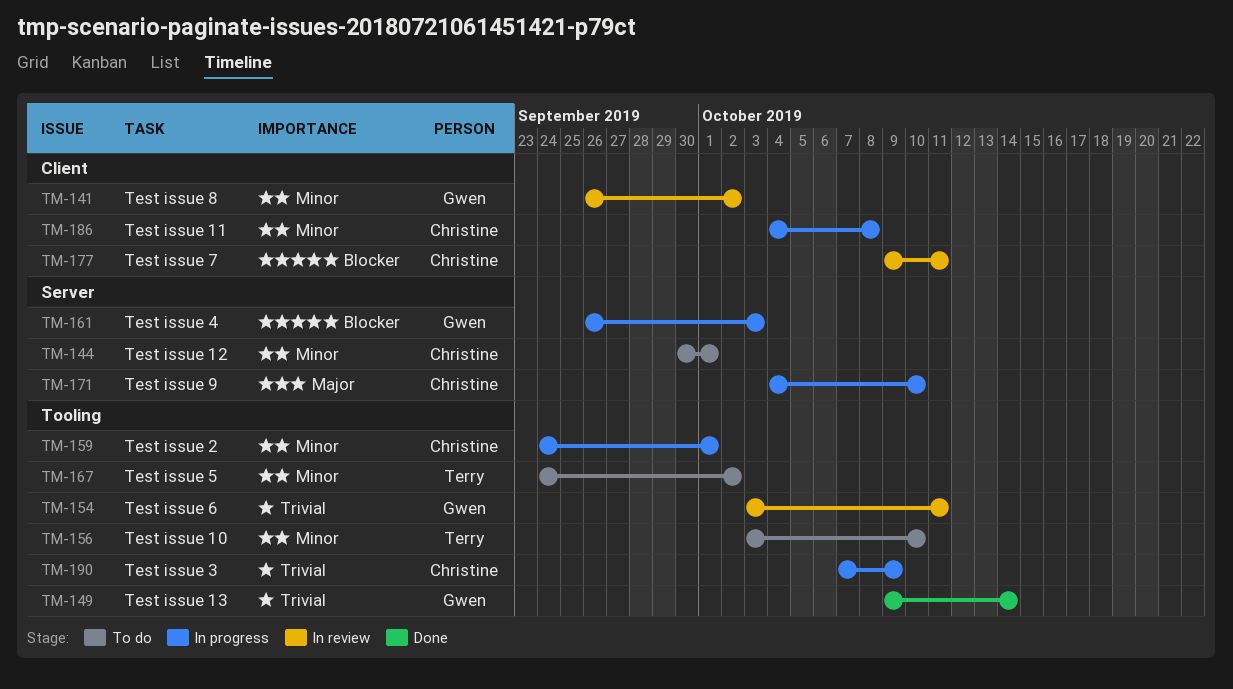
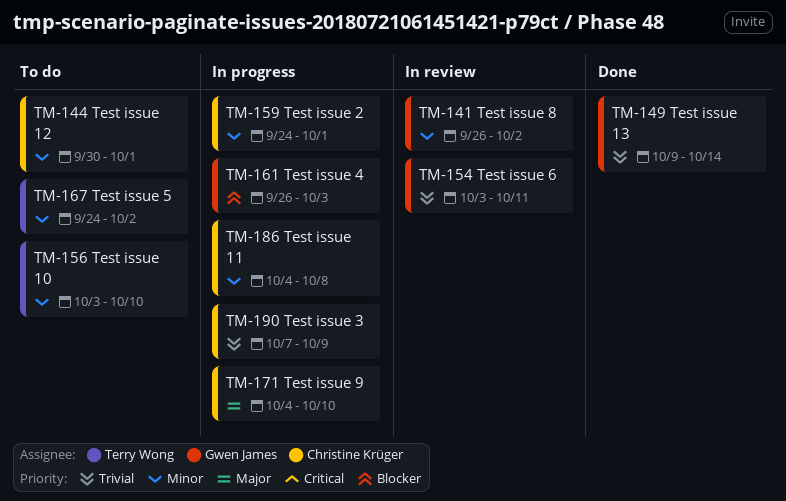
TM-177: present -> none

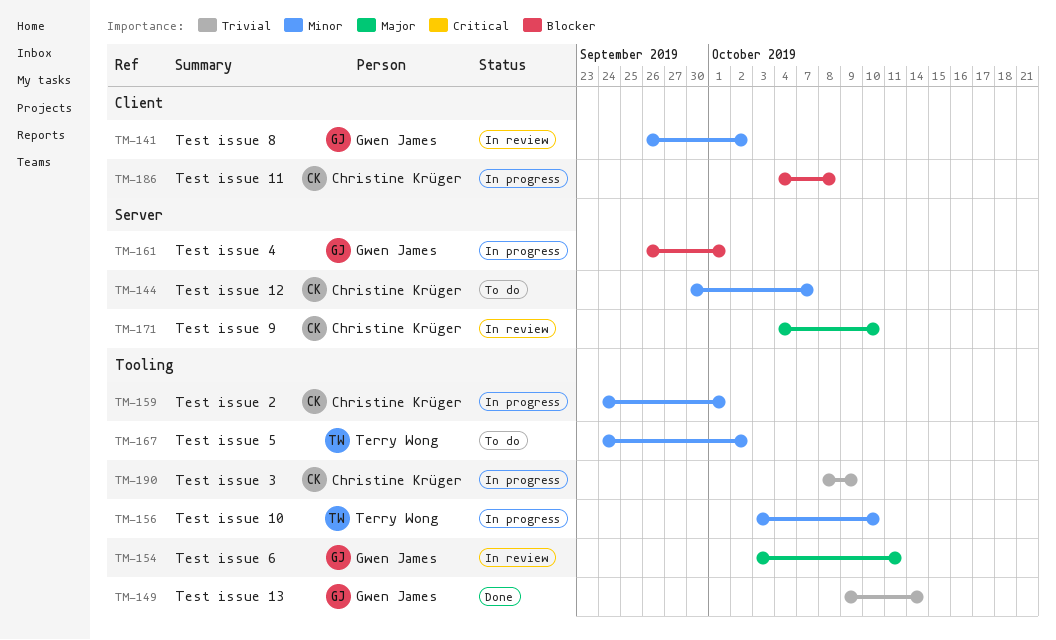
TM-144, due: Oct 1 -> Oct 7
TM-154, priority: Trivial -> Major
TM-156, status: To do -> In progress
TM-161, due: Oct 3 -> Oct 1
TM-171, status: In progress -> In review
TM-186, priority: Minor -> Blocker
TM-190, start: Oct 7 -> Oct 8

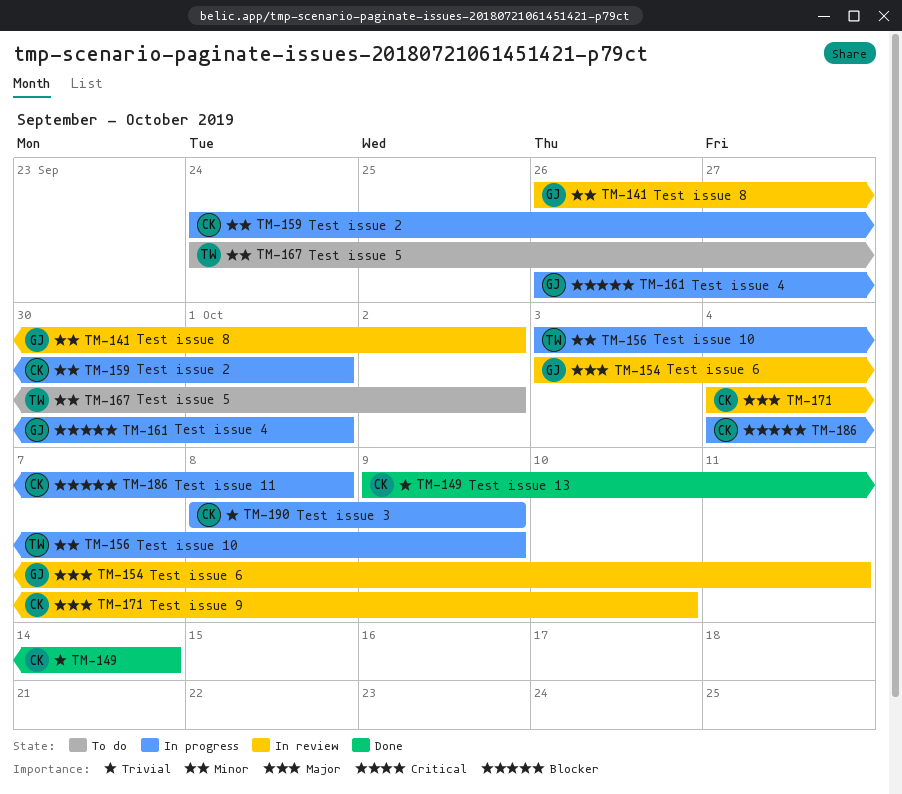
TM-144: present -> none
TM-149, owner: Gwen James -> Christine Krüger
TM-156, due: Oct 10 -> Oct 9

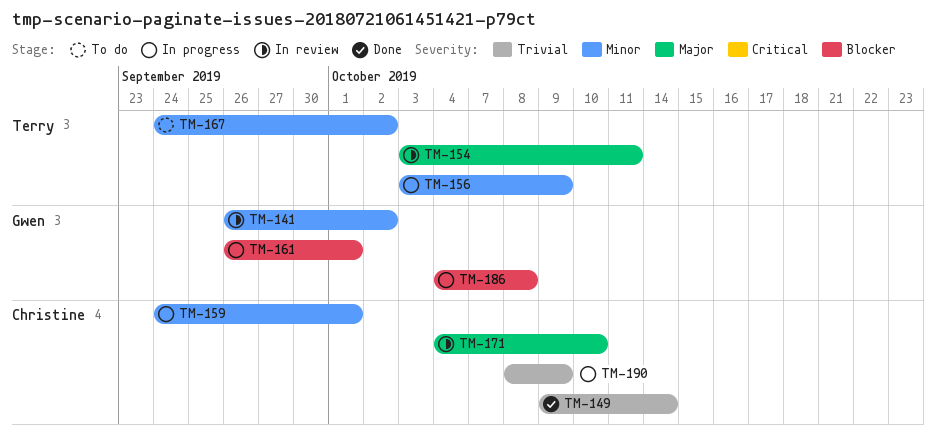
TM-154, owner: Gwen -> Terry
TM-186, owner: Christine -> Gwen

